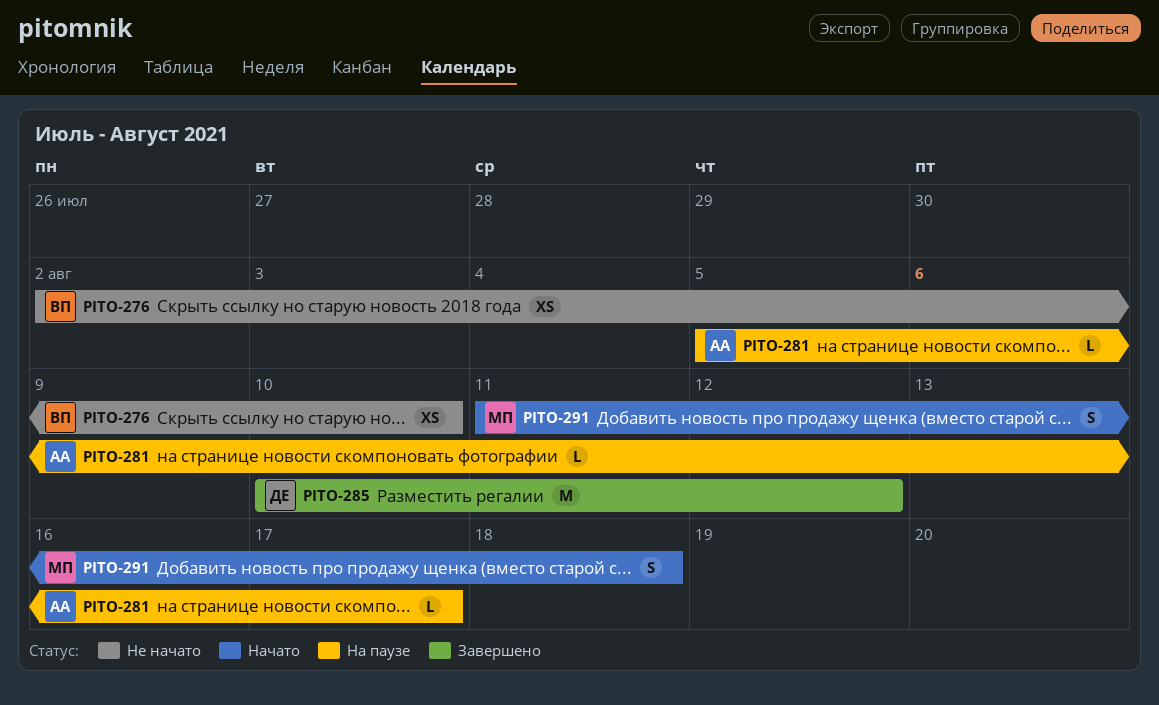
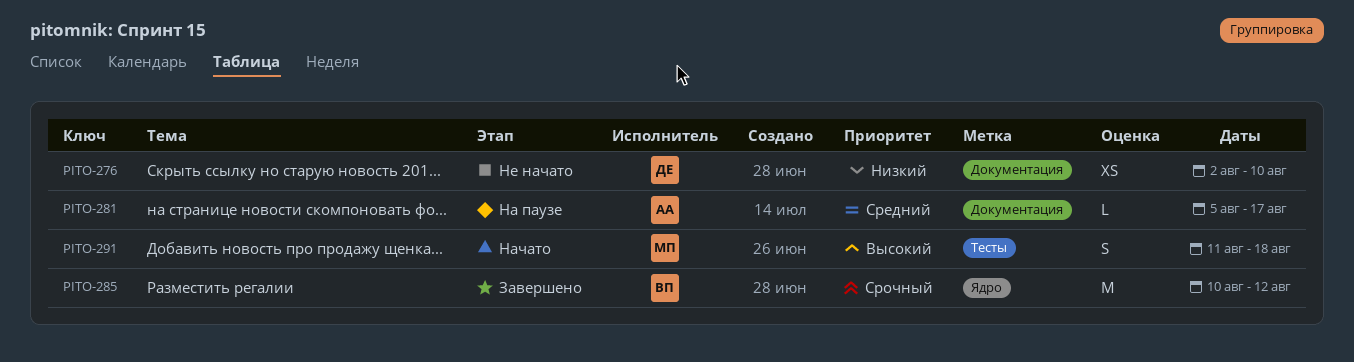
PITO-276, owner: ВП -> ДЕ
PITO-285, owner: ДЕ -> ВП

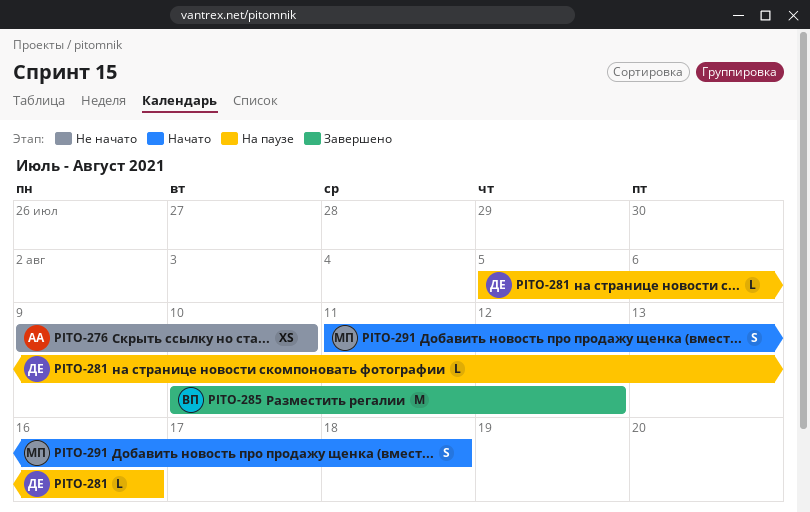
PITO-276, owner: ДЕ -> АА
PITO-276, start: Aug 2 -> Aug 9
PITO-281, owner: АА -> ДЕ
PITO-281, due: Aug 17 -> Aug 16

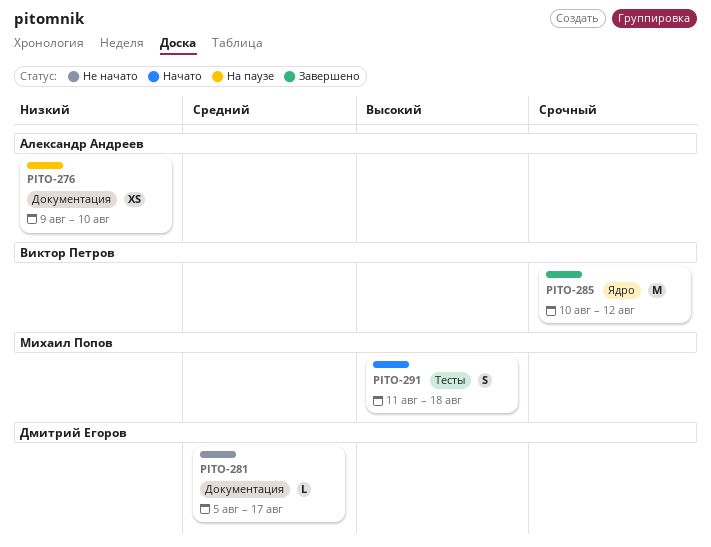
PITO-276, status: Не начато -> На паузе
PITO-281, status: На паузе -> Не начато
PITO-281, due: Aug 16 -> Aug 17

